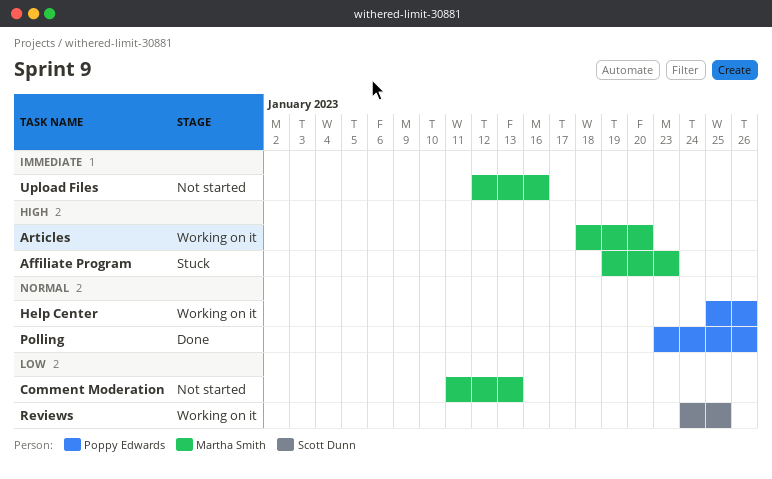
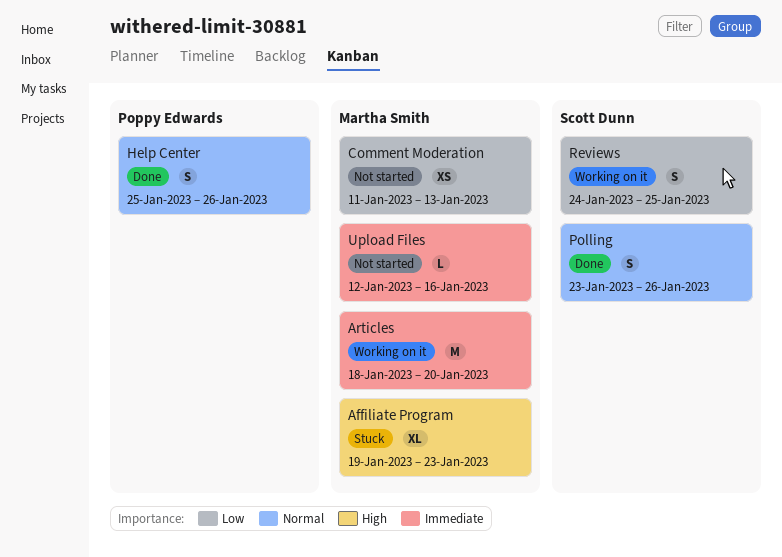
Articles, priority: High -> Immediate
Help Center, status: Working on it -> Done
Polling, owner: Poppy Edwards -> Scott Dunn

